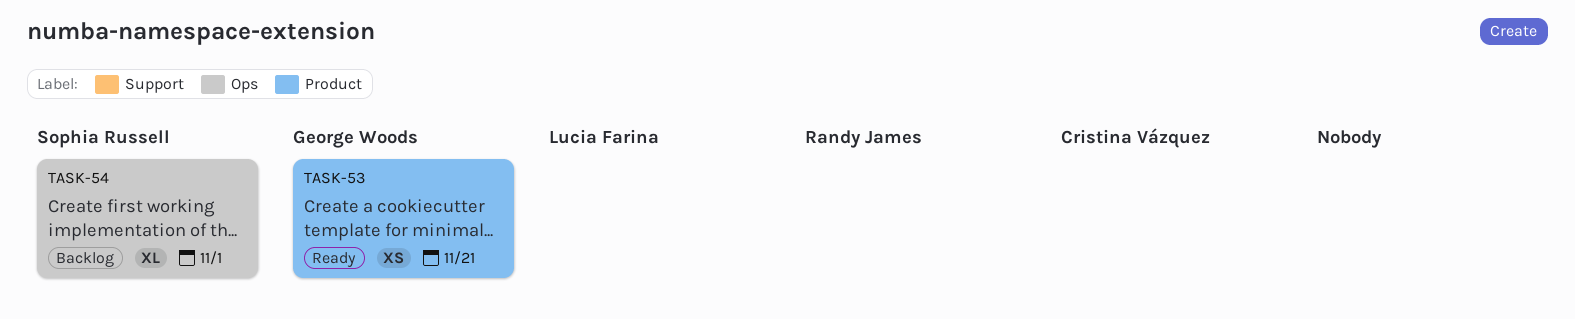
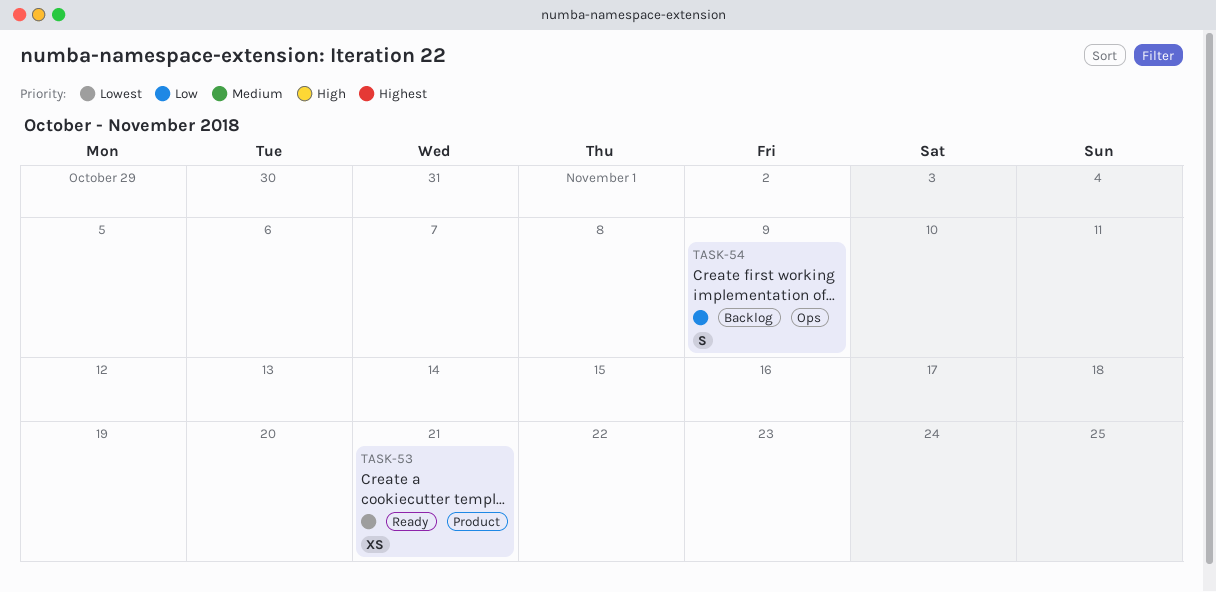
TASK-54, estimate: XL -> S
TASK-54, due: Nov 1 -> Nov 9

